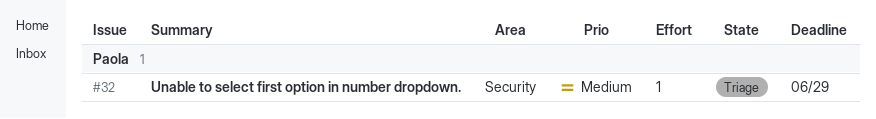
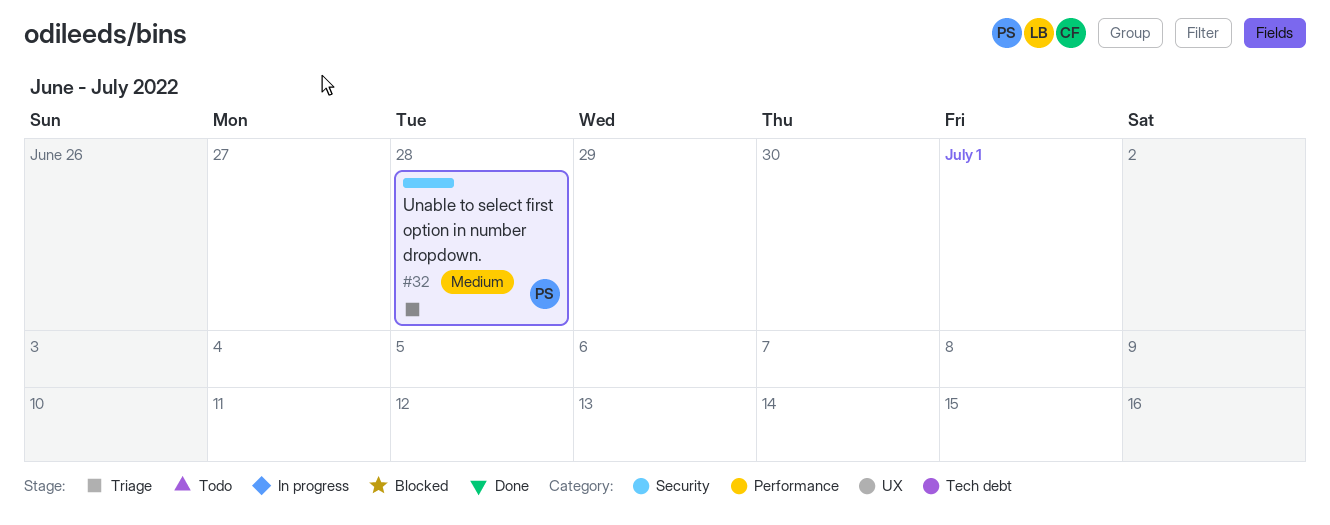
#32, due: Jun 29 -> Jun 28

